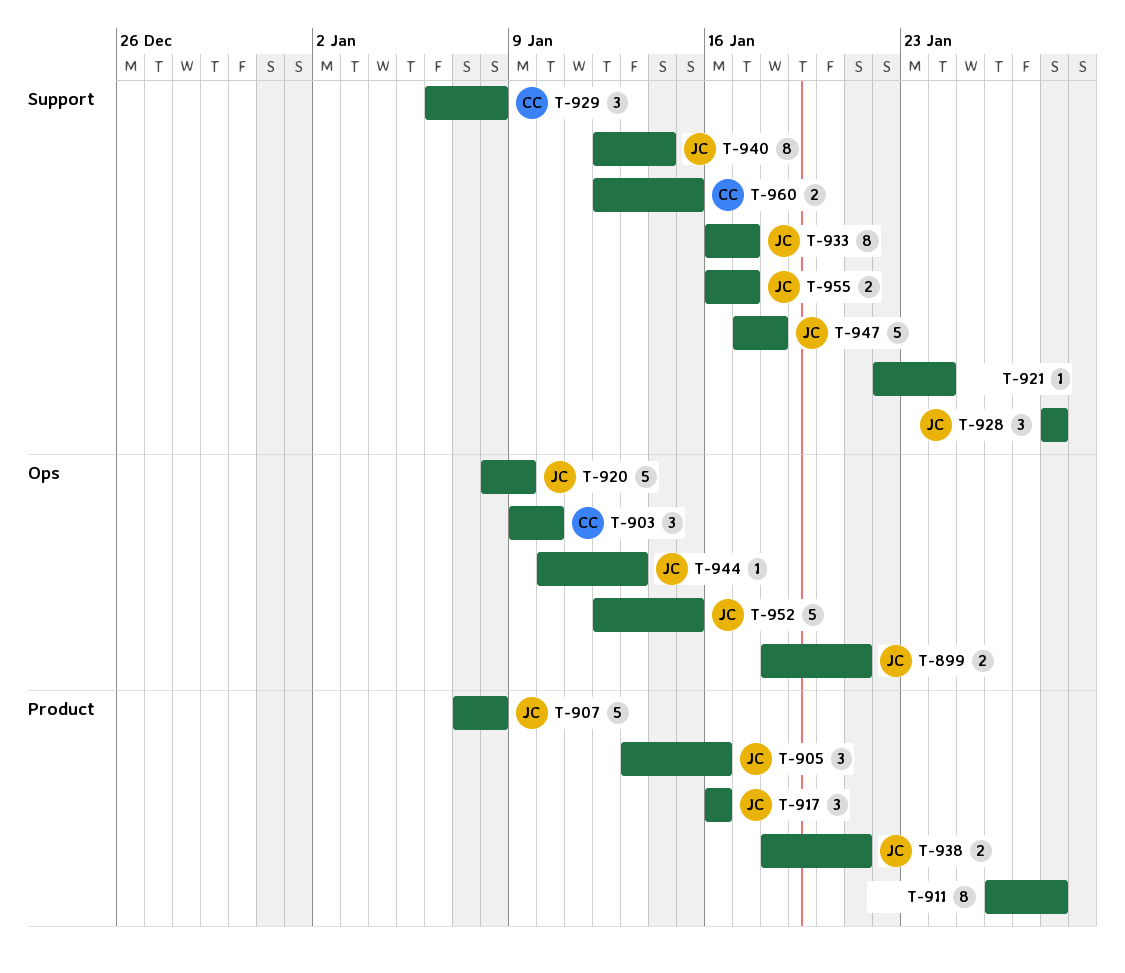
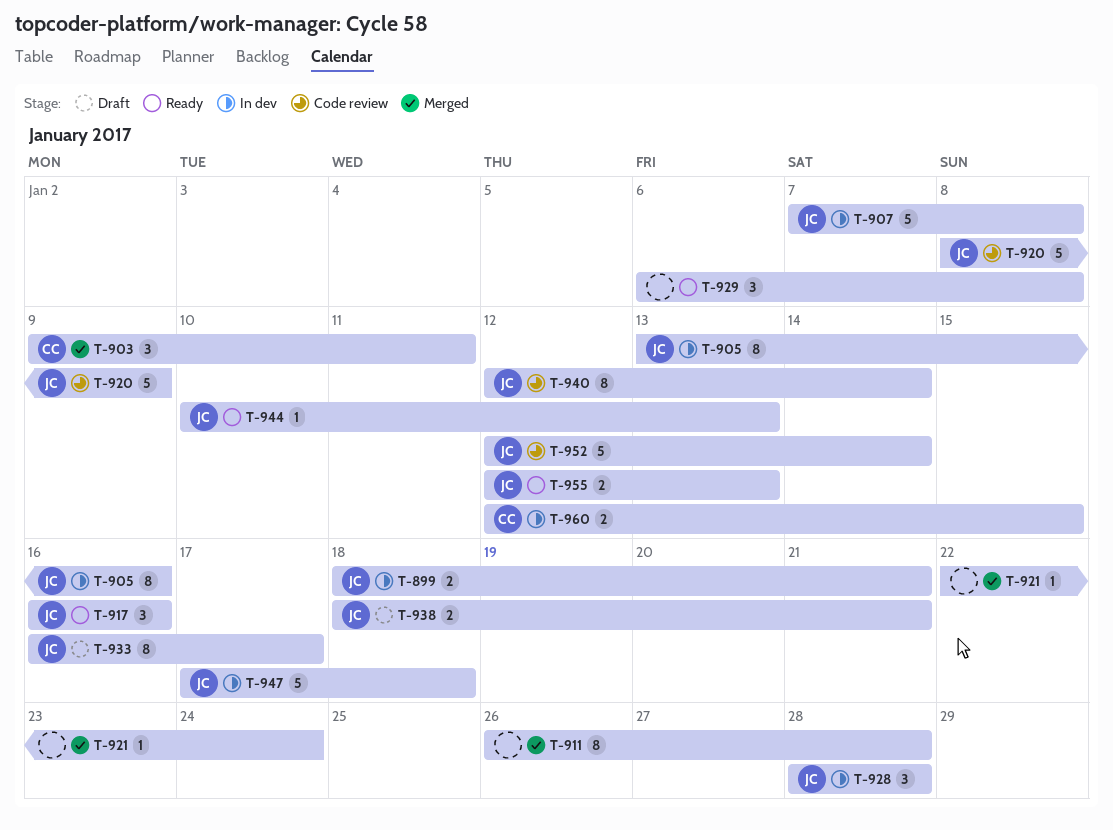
T-903, due: Jan 10 -> Jan 11
T-905, estimate: 3 -> 8
T-929, owner: CC -> none
T-952, due: Jan 15 -> Jan 14
T-955, start: Jan 16 -> Jan 12
T-955, due: Jan 17 -> Jan 13

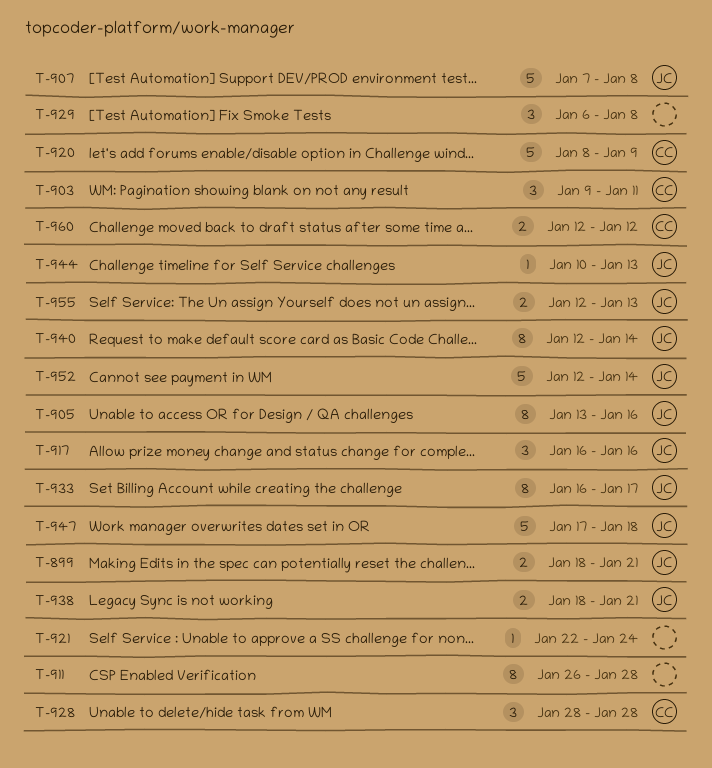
T-920, owner: JC -> CC
T-928, owner: JC -> CC
T-960, due: Jan 15 -> Jan 12

